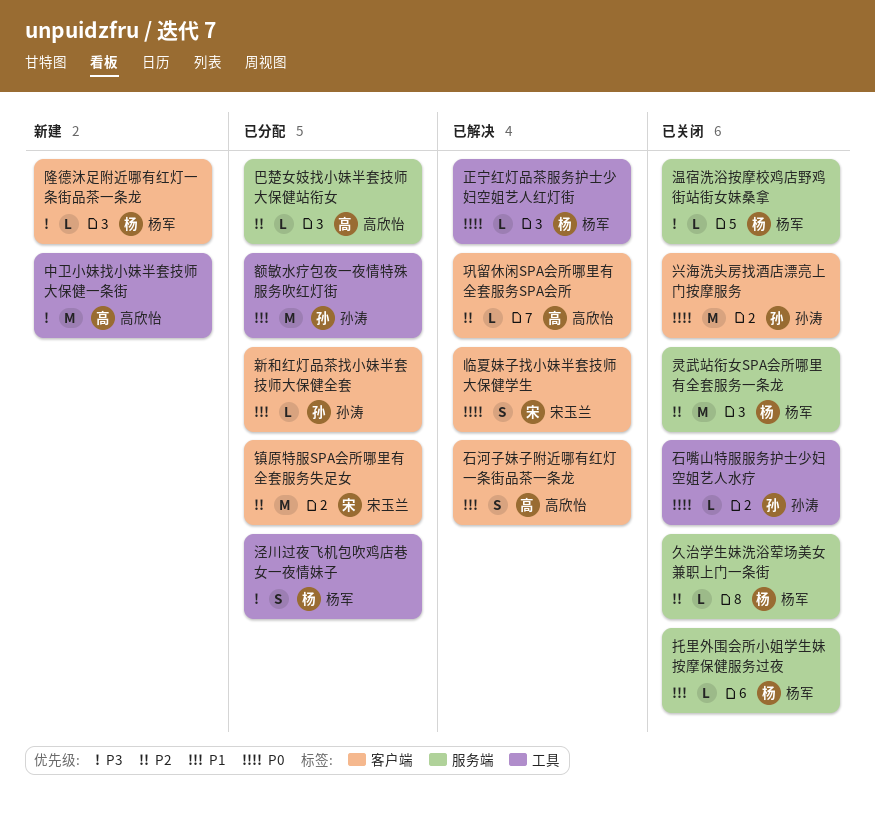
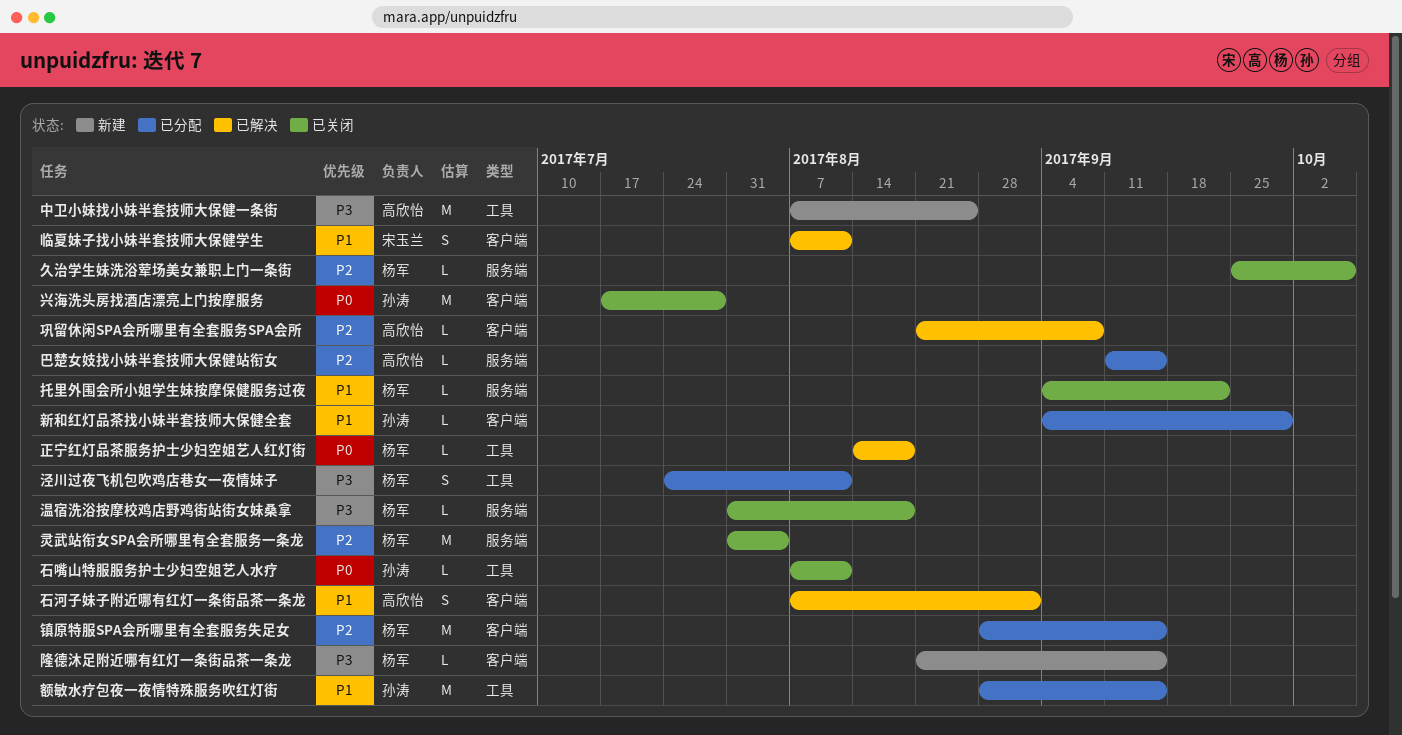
临夏妹子找小妹半套技师大保健学生, priority: P0 -> P1
镇原特服SPA会所哪里有全套服务失足女, owner: 宋玉兰 -> 杨军

